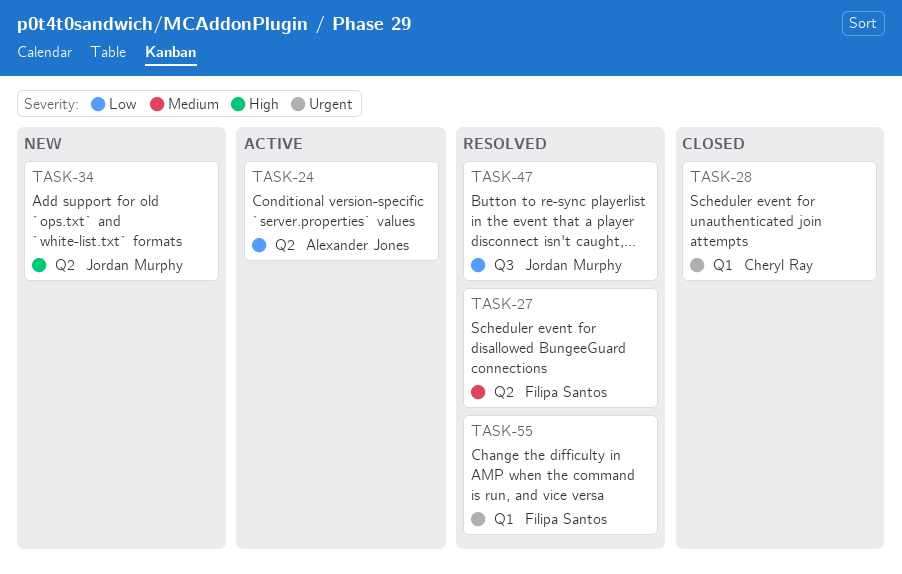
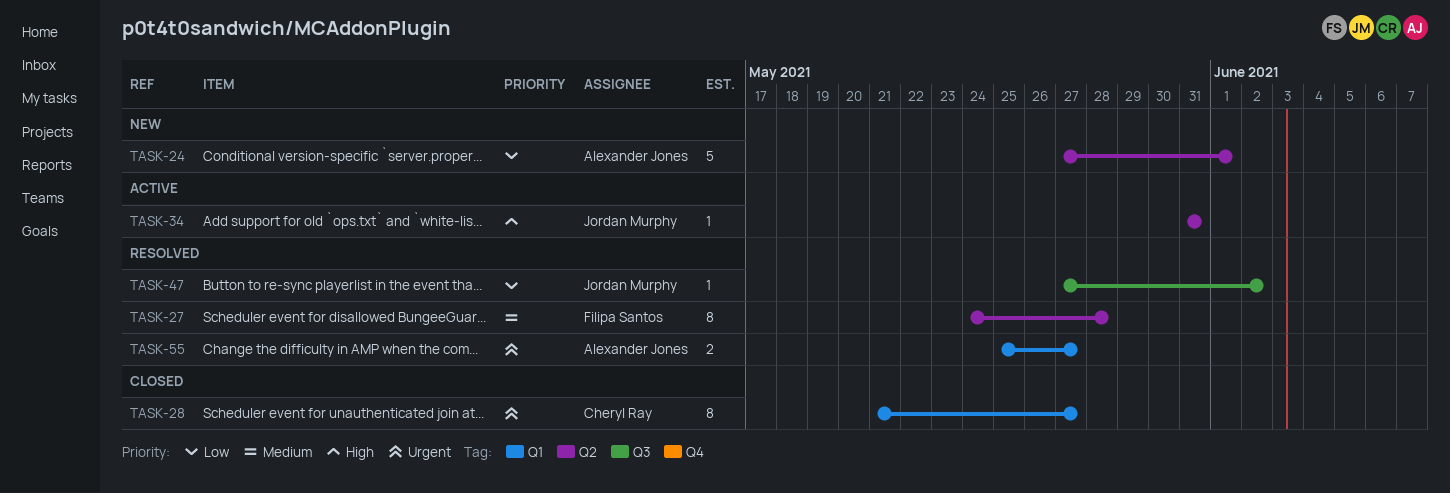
TASK-24, status: Active -> New
TASK-34, status: New -> Active
TASK-55, owner: Filipa Santos -> Alexander Jones

